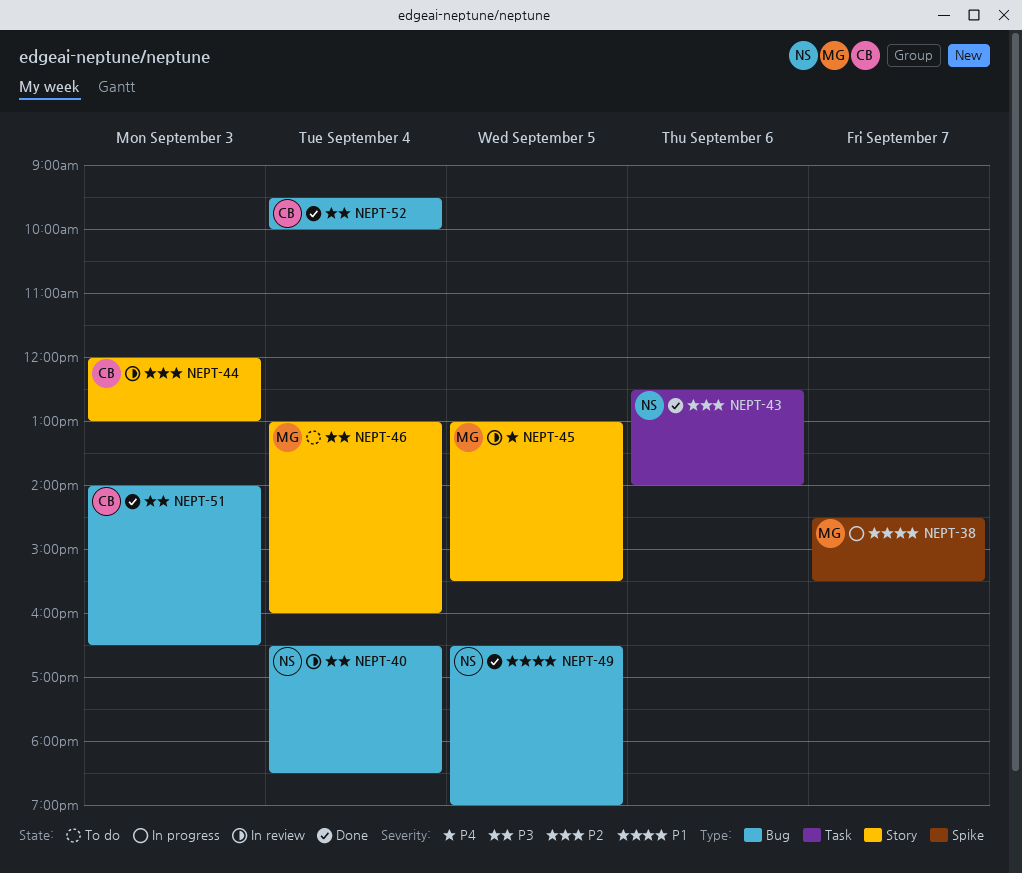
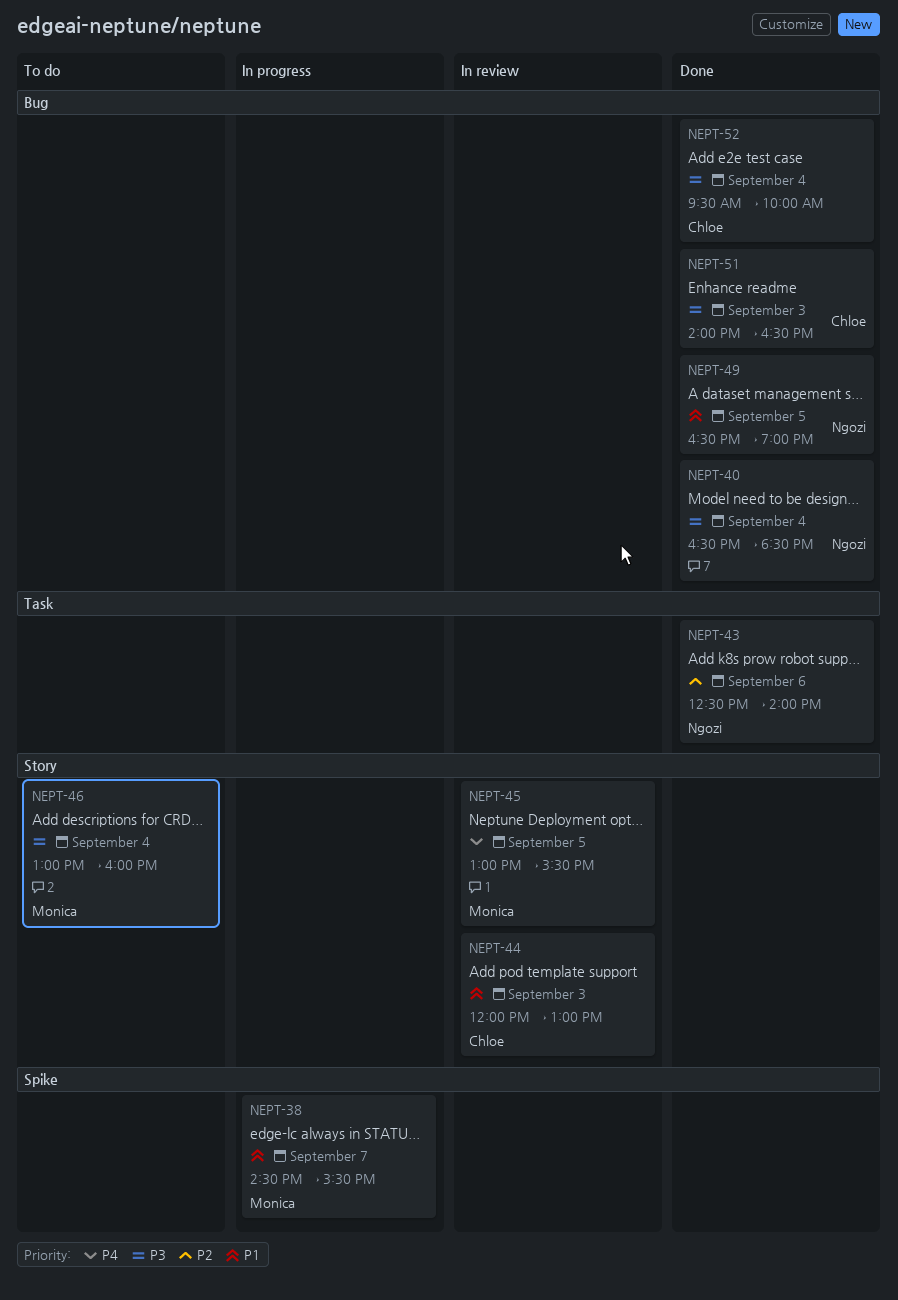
NEPT-40, status: In review -> Done
NEPT-44, priority: P2 -> P1

